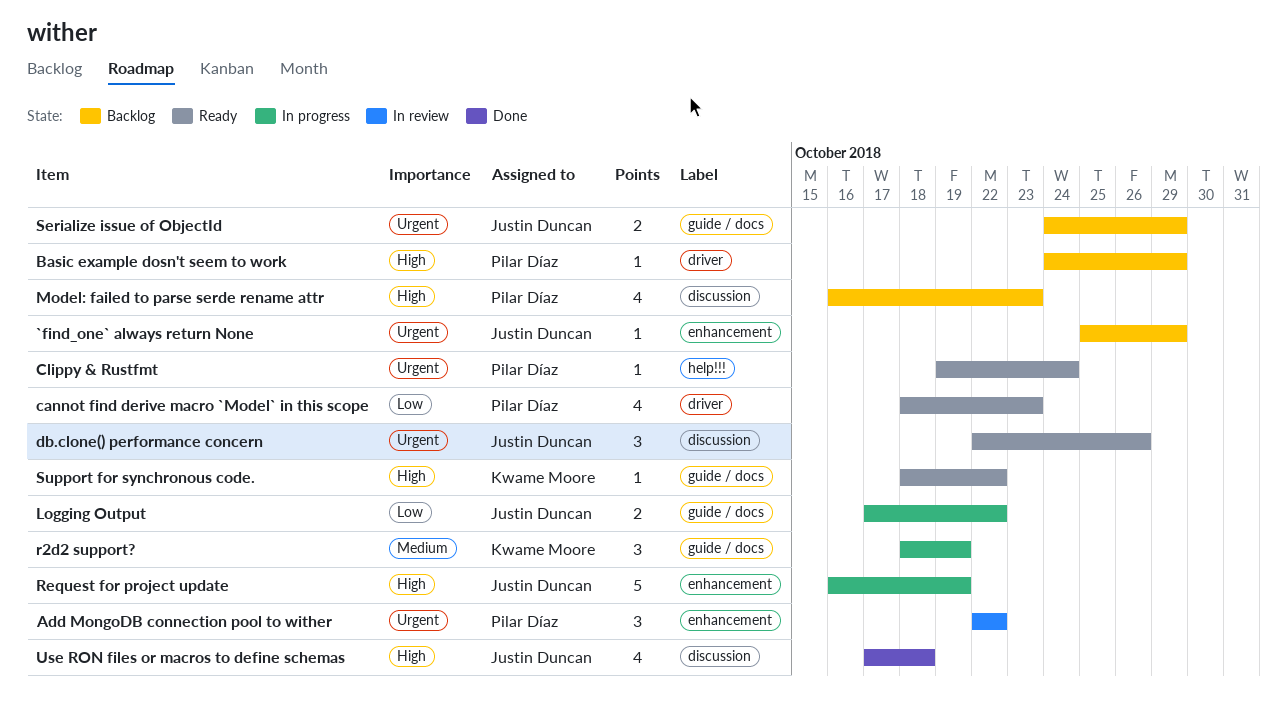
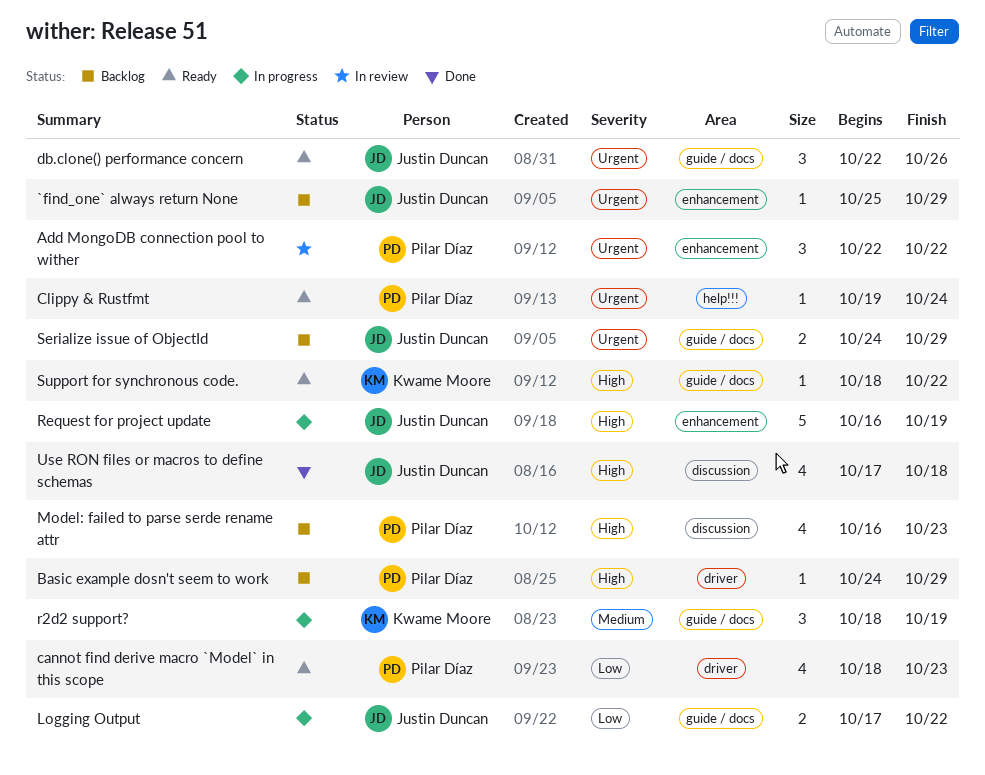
db.clone() performance concern, label: discussion -> guide / docs

